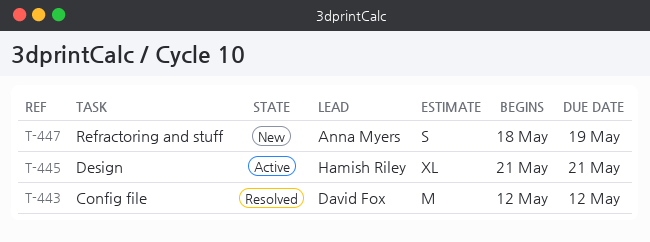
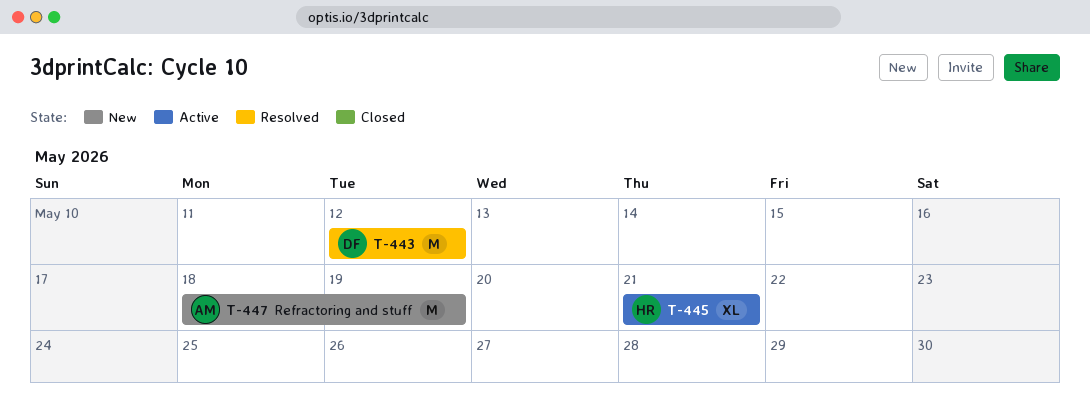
T-447, estimate: S -> M

